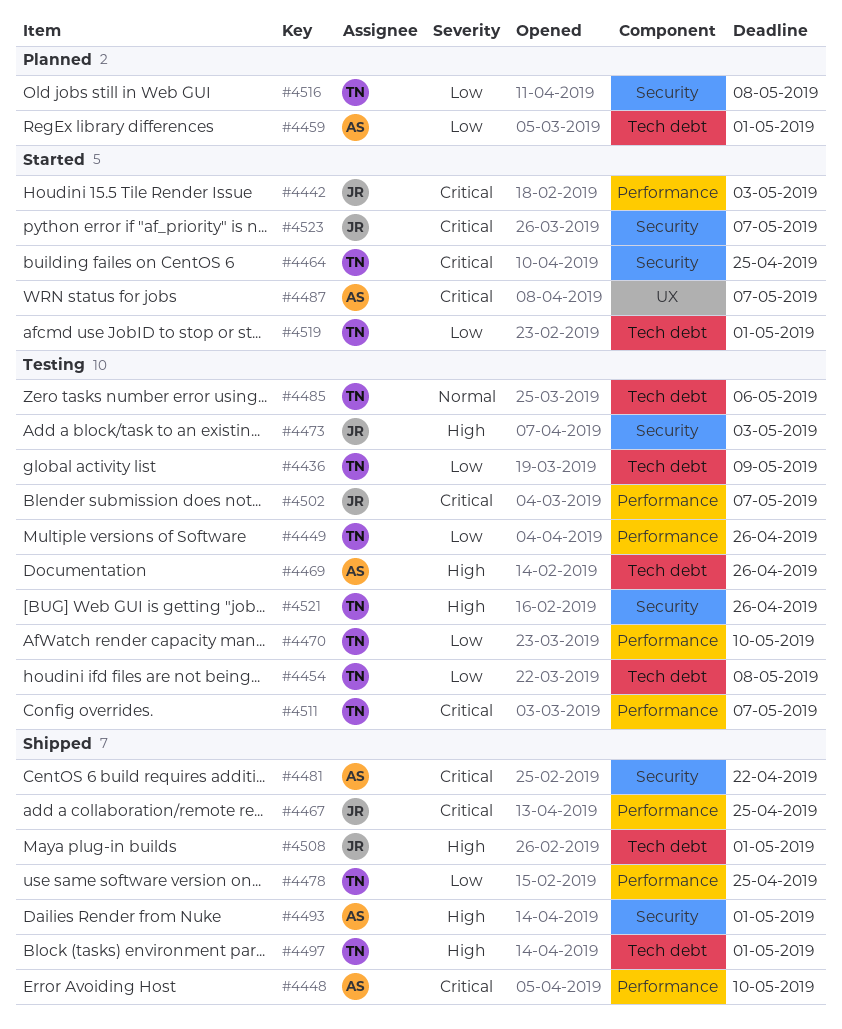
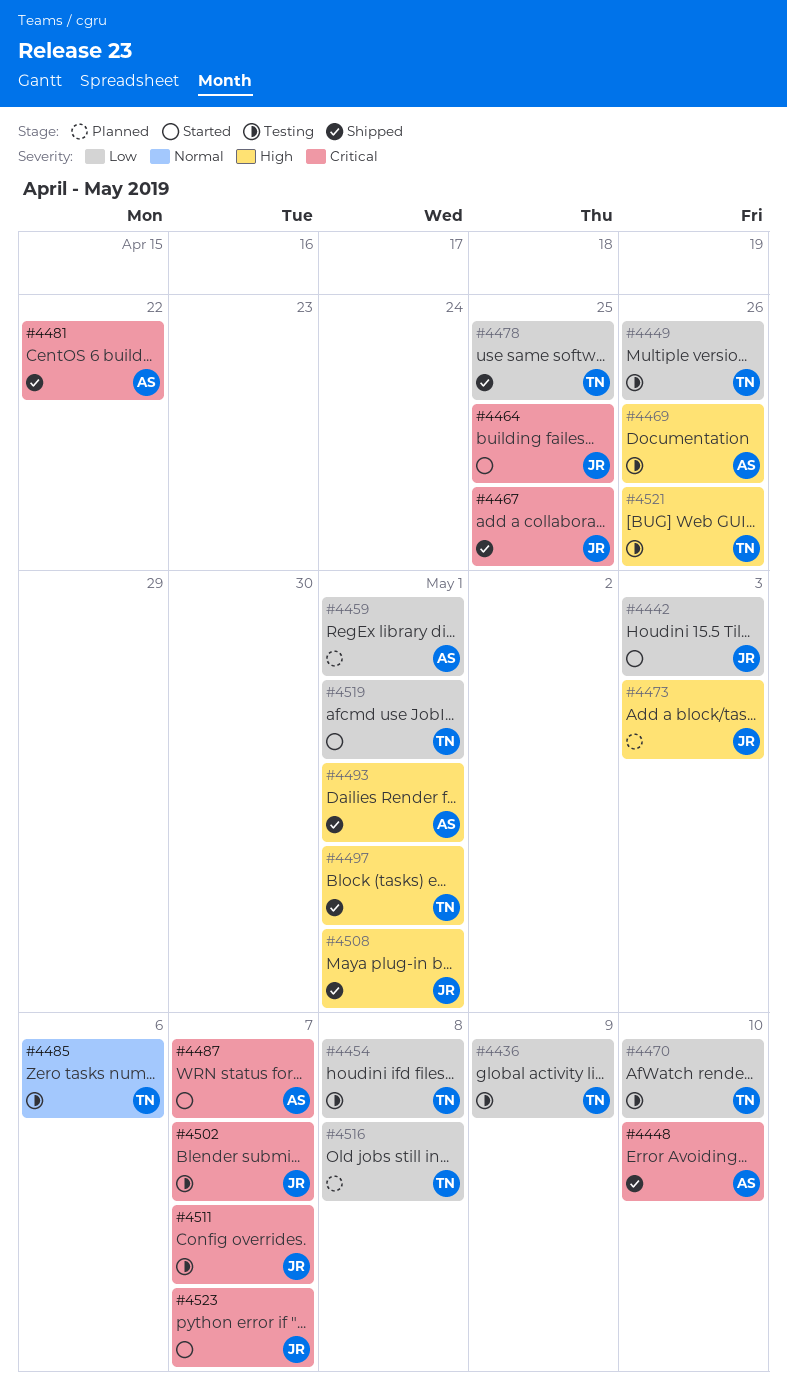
#4442, priority: Critical -> Low
#4464, owner: TN -> JR
#4473, status: Testing -> Planned
#4511, owner: TN -> JR

